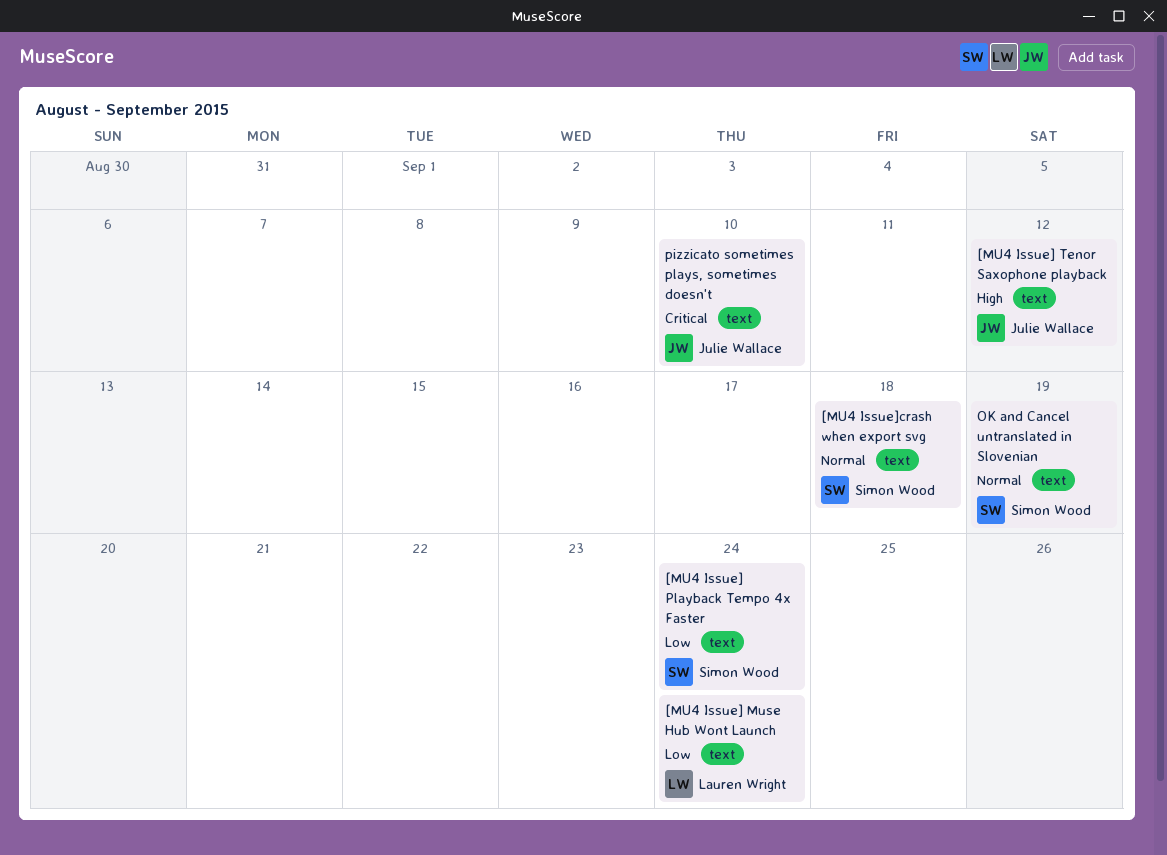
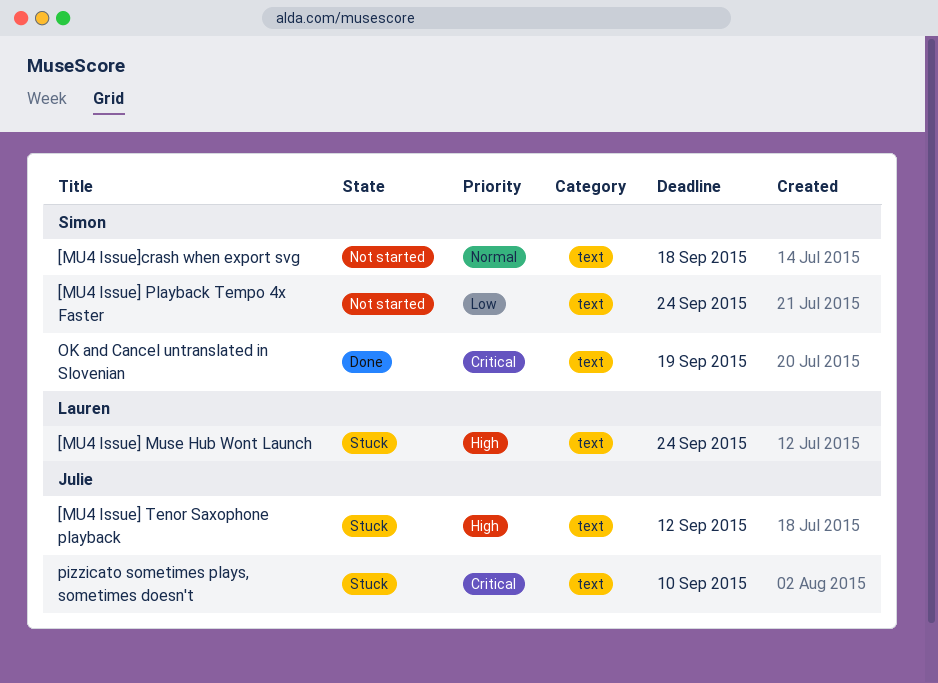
[MU4 Issue] Muse Hub Wont Launch, priority: Low -> High
OK and Cancel untranslated in Slovenian, priority: Normal -> Critical

